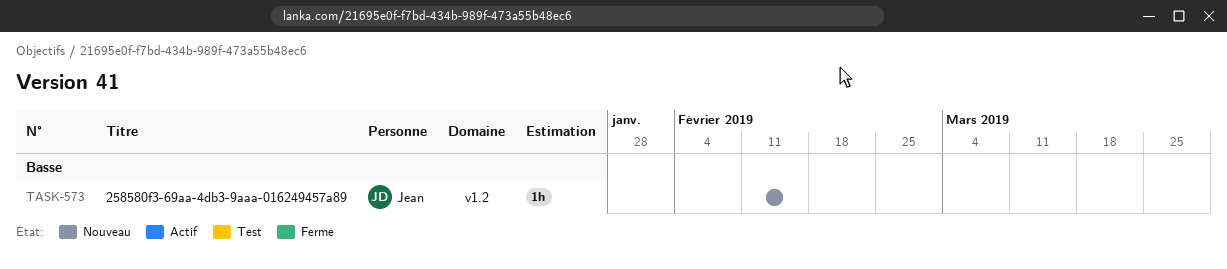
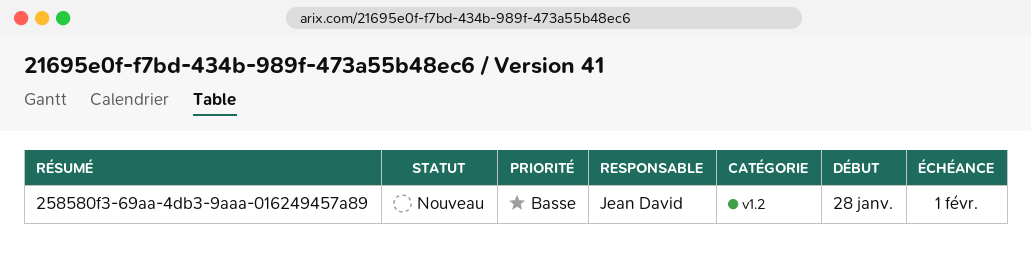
258580f3-69aa-4db3-9aaa-016249457a89, start: Feb 11 -> Jan 28
258580f3-69aa-4db3-9aaa-016249457a89, due: Feb 15 -> Feb 1

